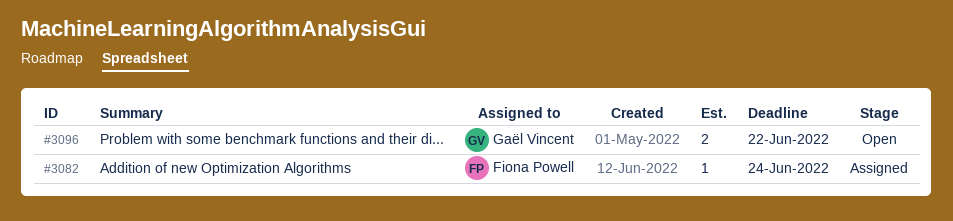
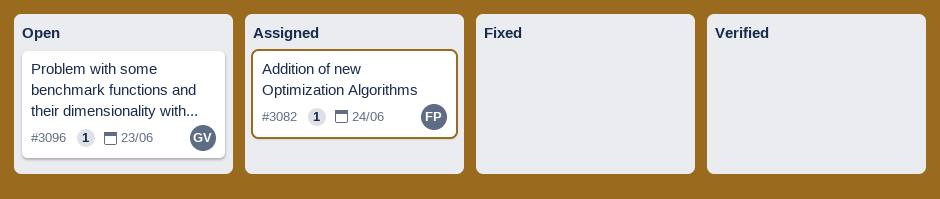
#3096, estimate: 2 -> 1
#3096, due: Jun 22 -> Jun 23

